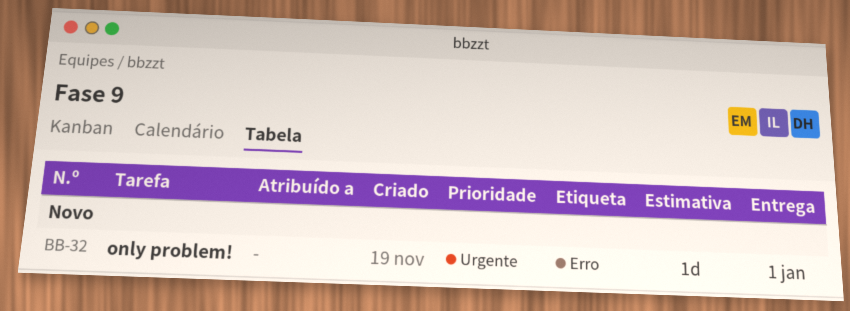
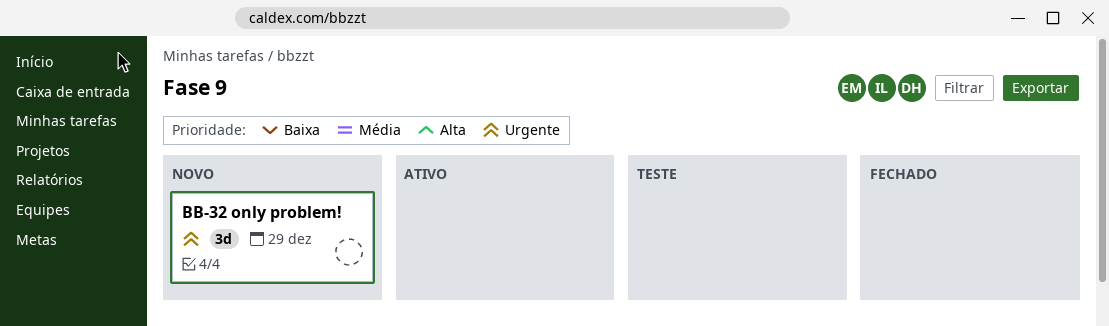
BB-32, estimate: 1d -> 3d
BB-32, due: Jan 1 -> Dec 29

